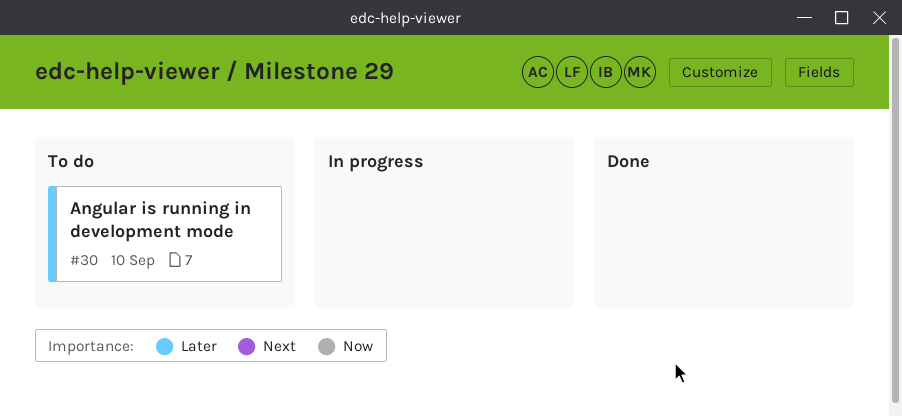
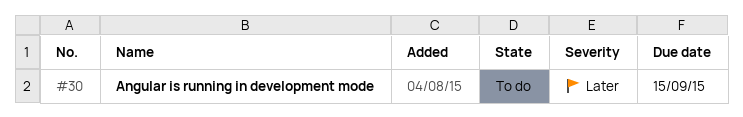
#30, due: Sep 10 -> Sep 15

